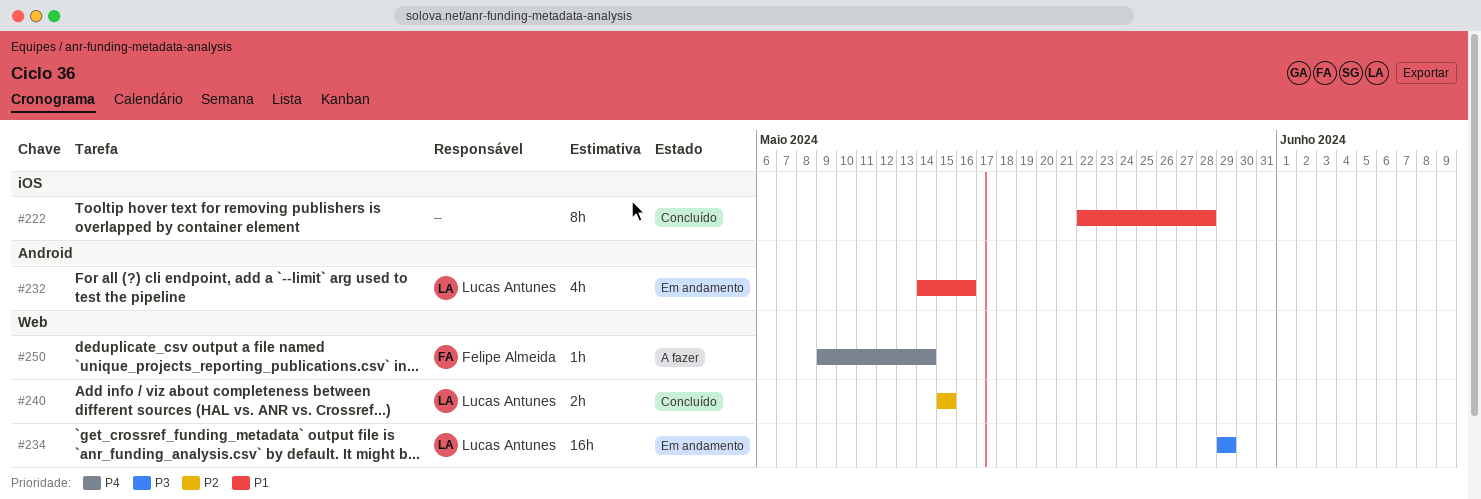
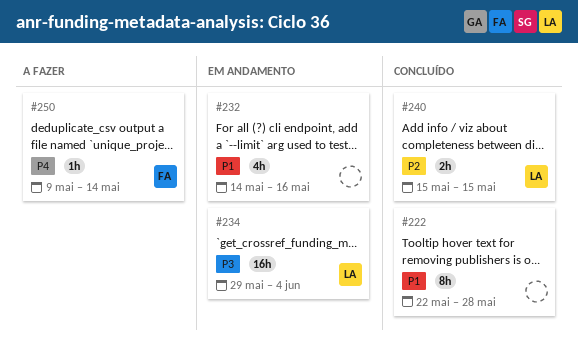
#232, owner: Lucas Antunes -> none
#234, due: May 29 -> Jun 4

